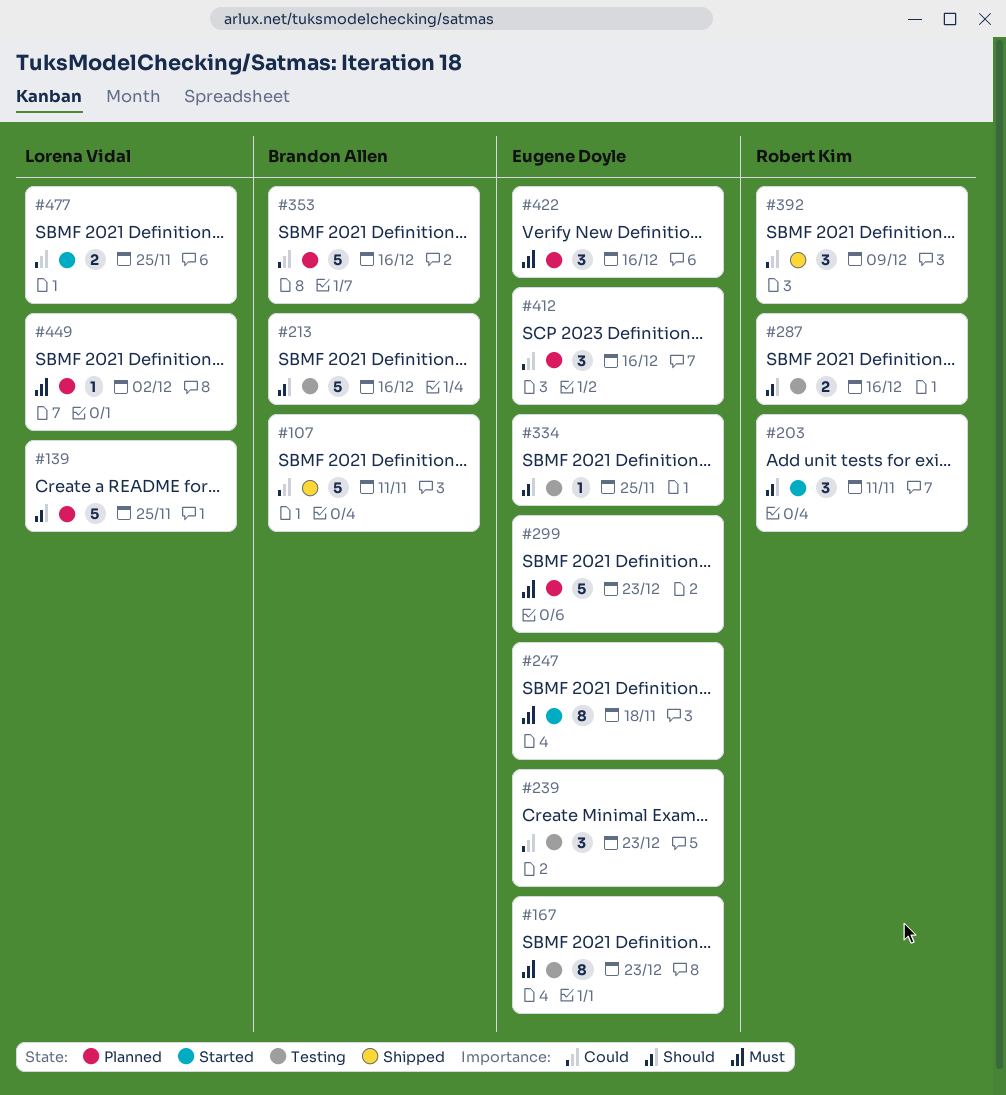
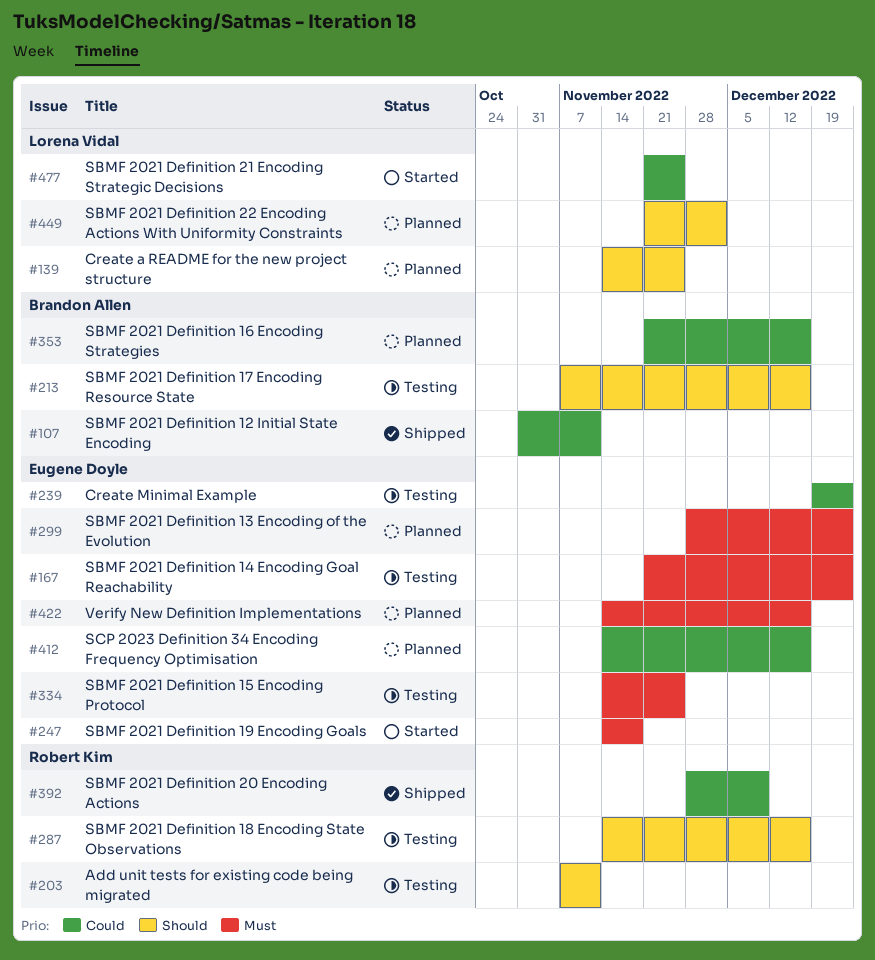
#203, status: Started -> Testing
#334, priority: Should -> Must
#449, priority: Must -> Should

